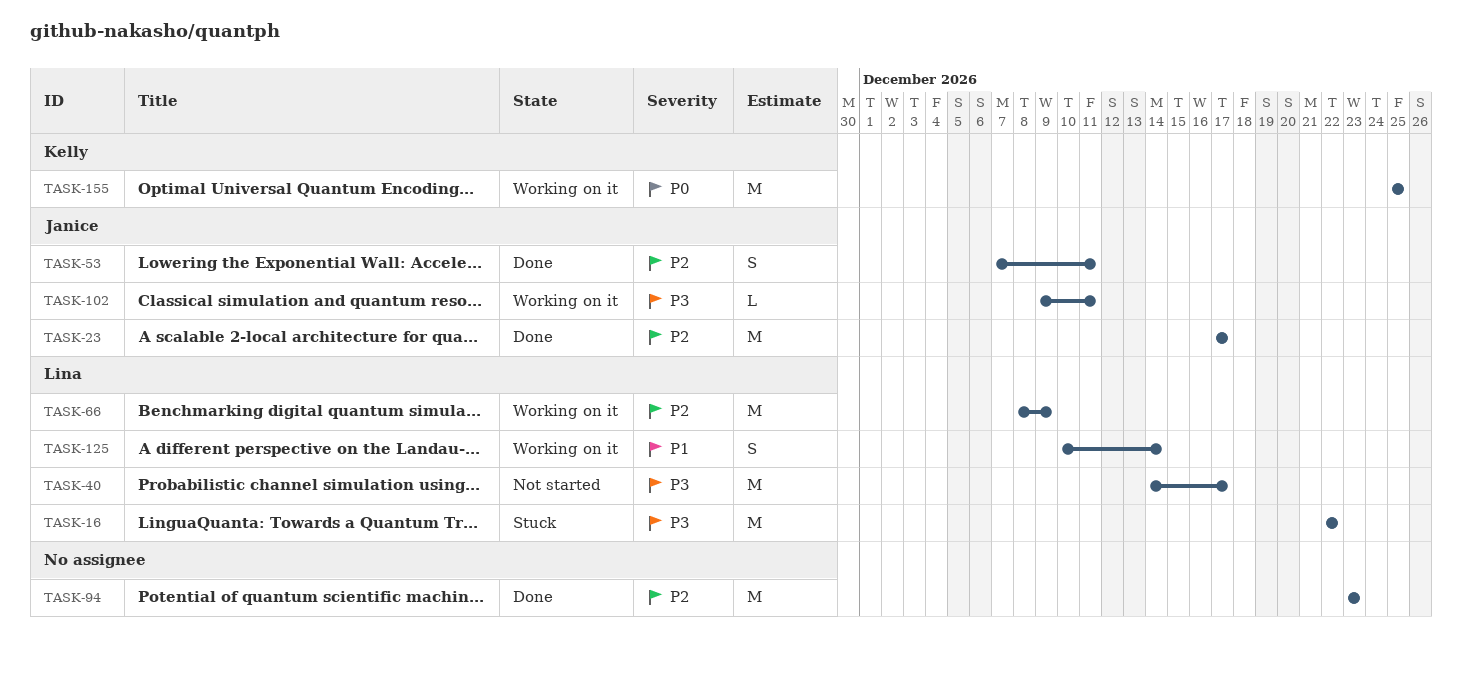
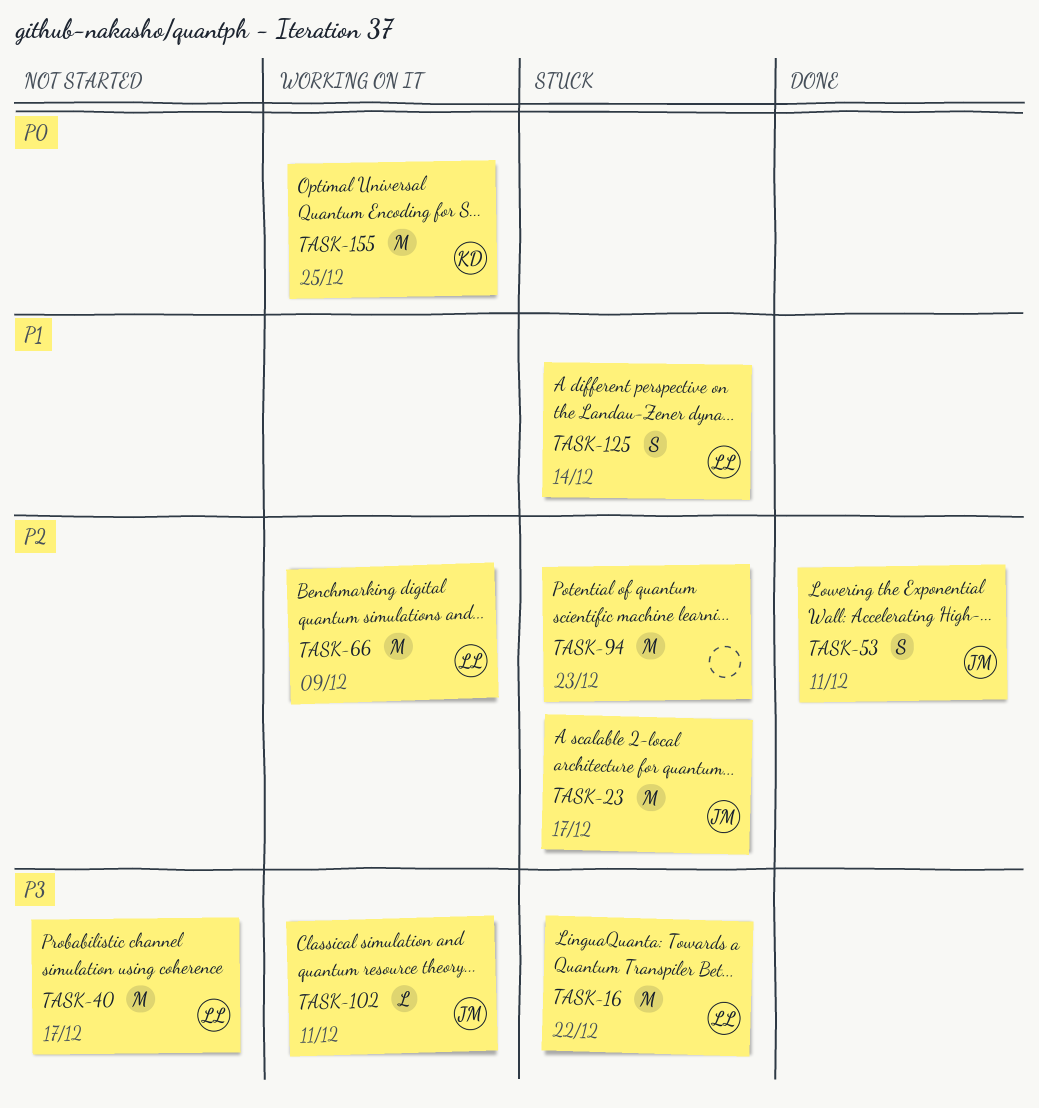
TASK-23, status: Done -> Stuck
TASK-94, status: Done -> Stuck
TASK-125, status: Working on it -> Stuck

